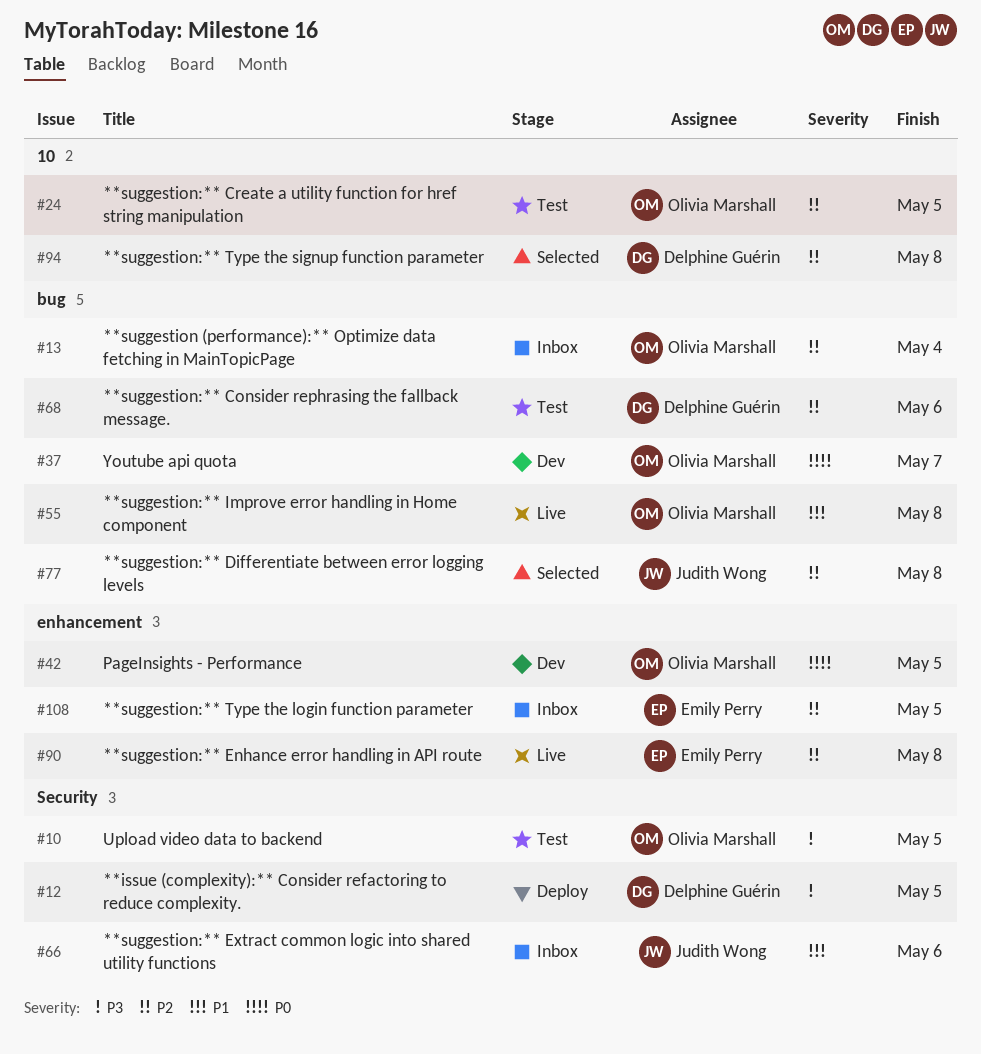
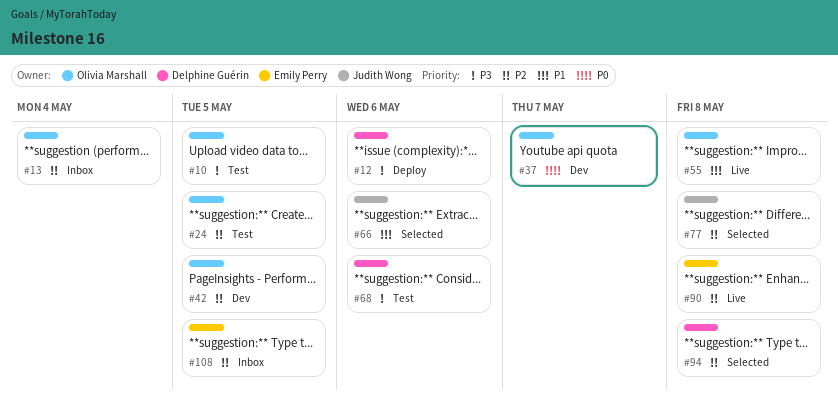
#12, due: May 5 -> May 6
#42, priority: P0 -> P2
#66, status: Inbox -> Selected
#68, priority: P2 -> P3

